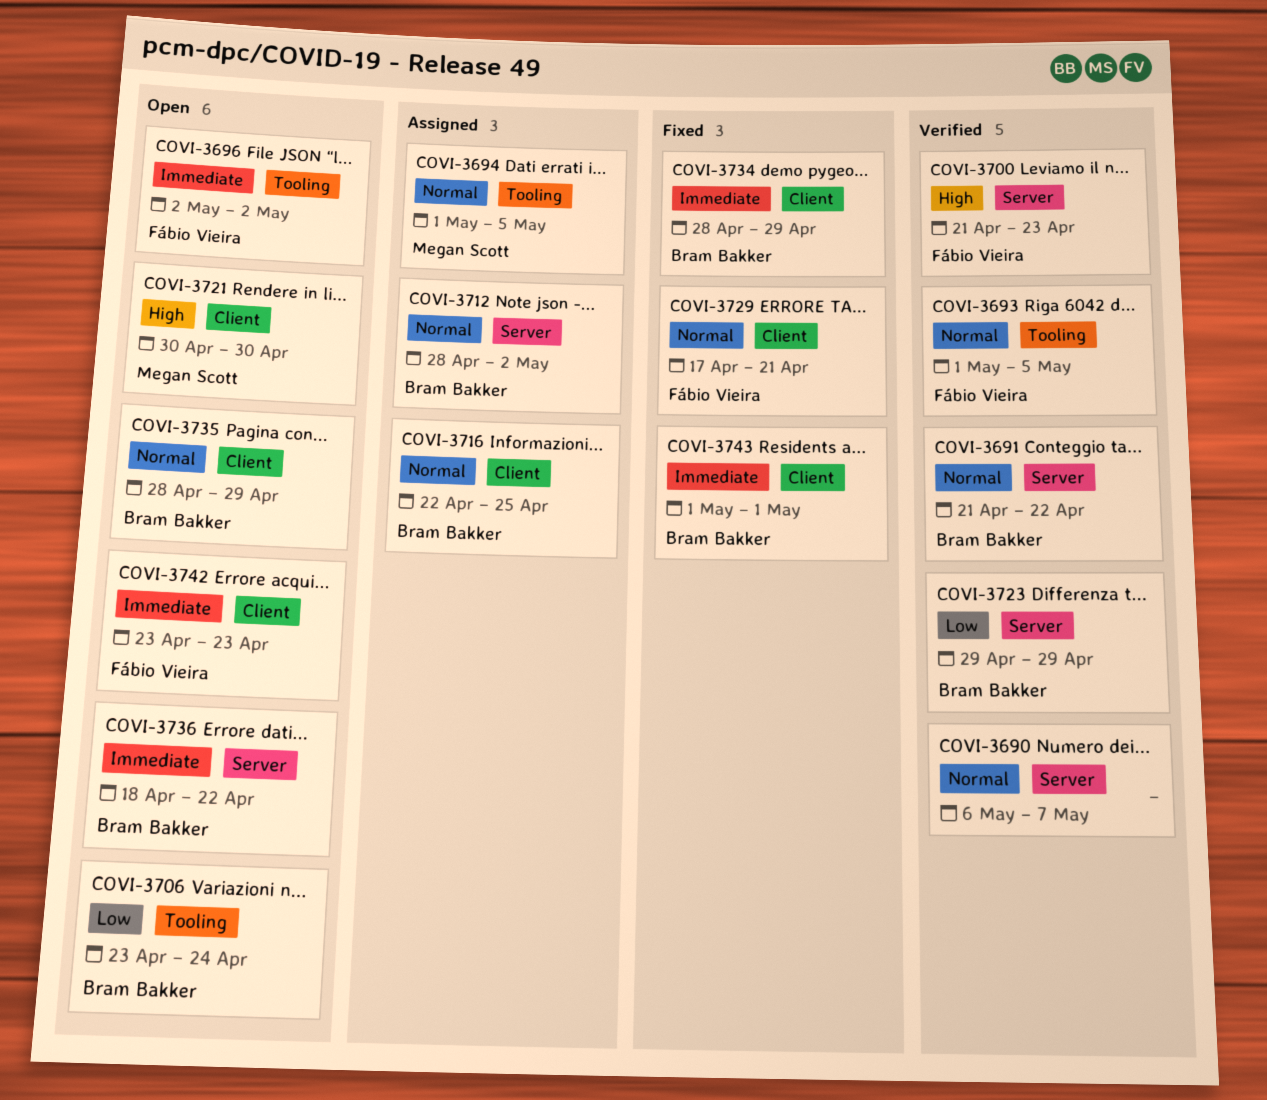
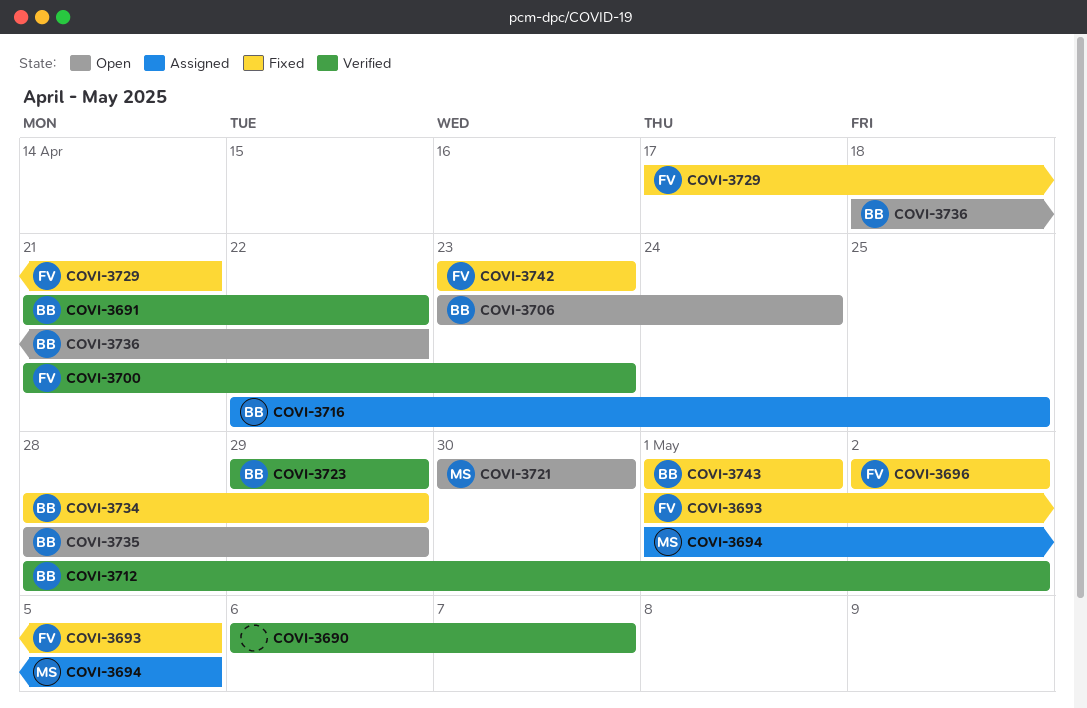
COVI-3693, status: Verified -> Fixed
COVI-3696, status: Open -> Fixed
COVI-3712, status: Assigned -> Verified
COVI-3742, status: Open -> Fixed

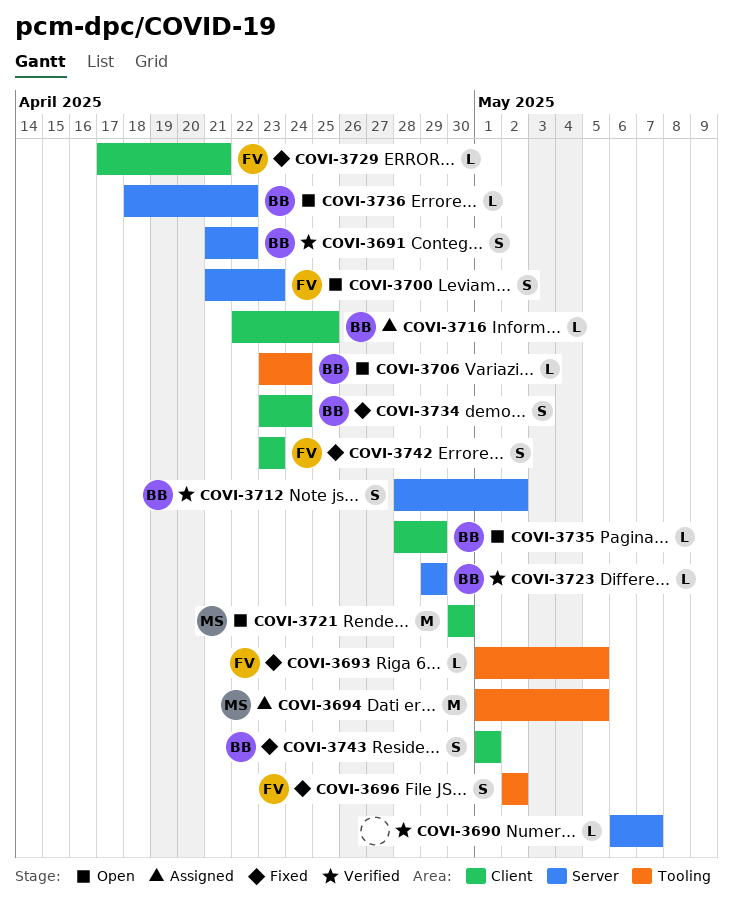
COVI-3700, status: Verified -> Open
COVI-3734, start: Apr 28 -> Apr 23
COVI-3734, due: Apr 29 -> Apr 24

